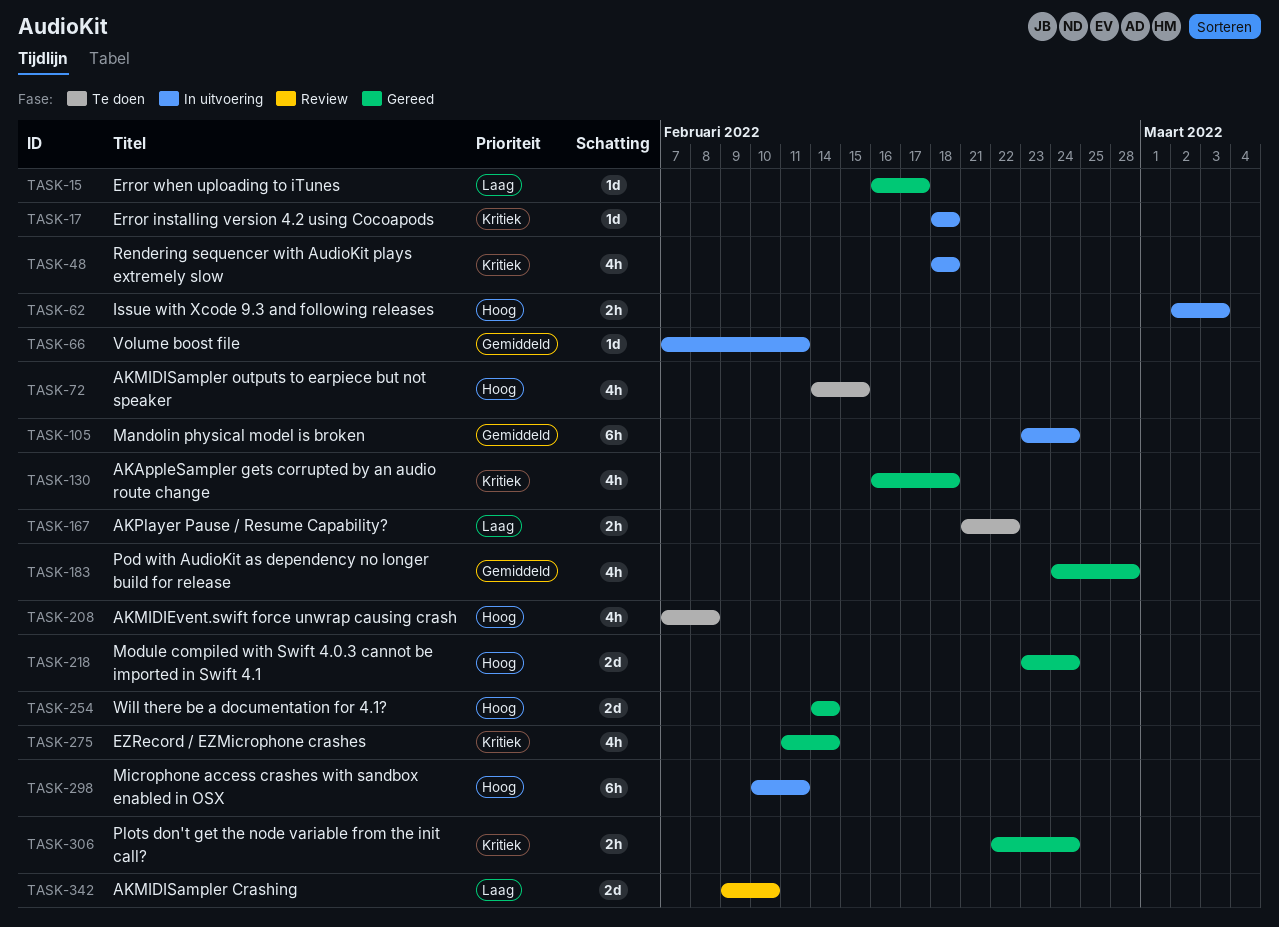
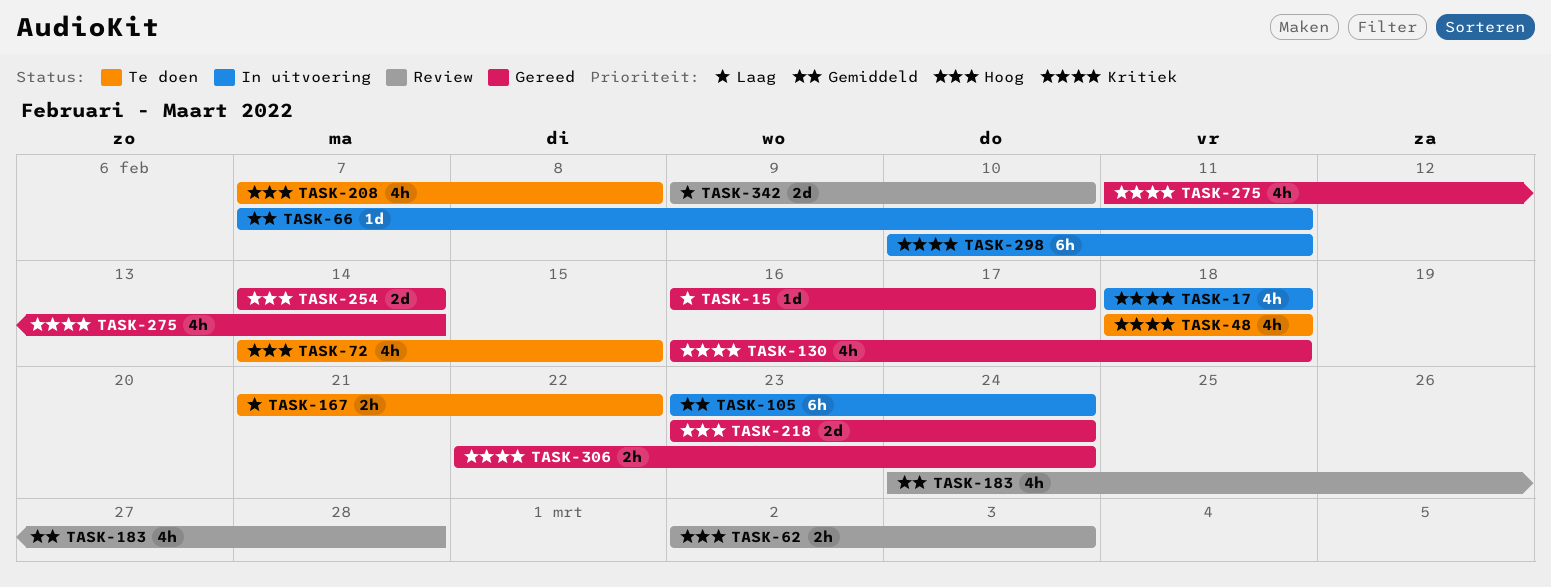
TASK-17, estimate: 1d -> 4h
TASK-48, status: In uitvoering -> Te doen
TASK-62, status: In uitvoering -> Review
TASK-183, status: Gereed -> Review
TASK-298, priority: Hoog -> Kritiek

